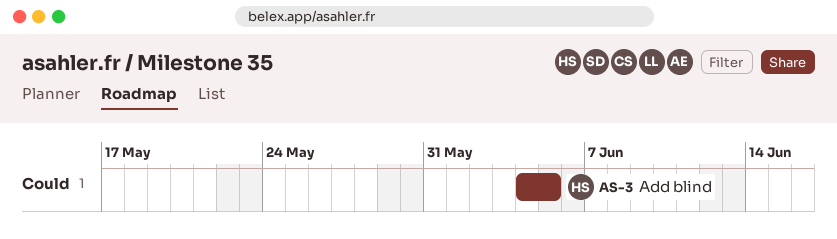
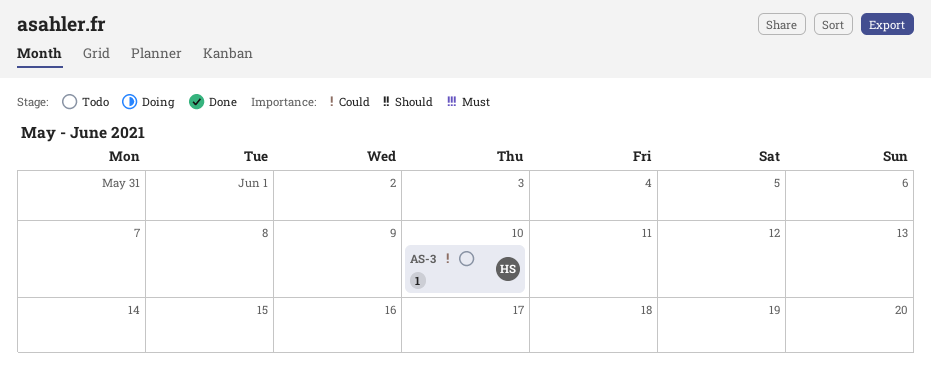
AS-3, due: Jun 5 -> Jun 10

